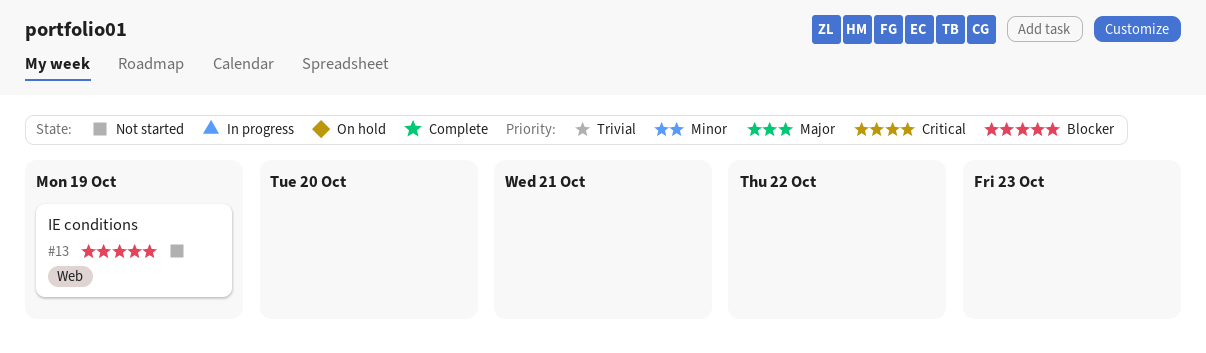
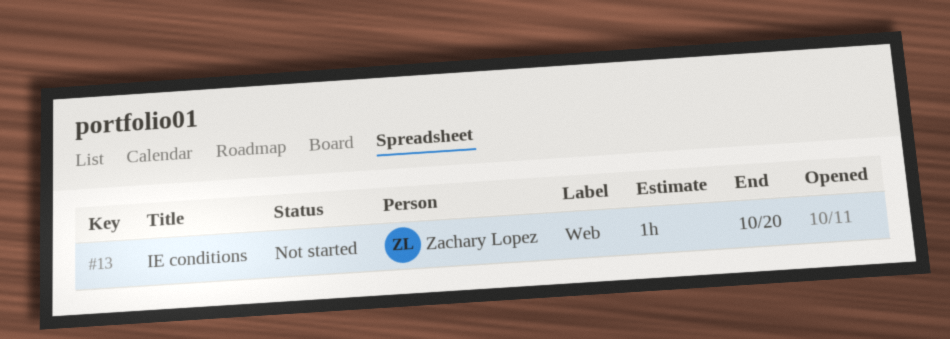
#13, due: Oct 19 -> Oct 20

